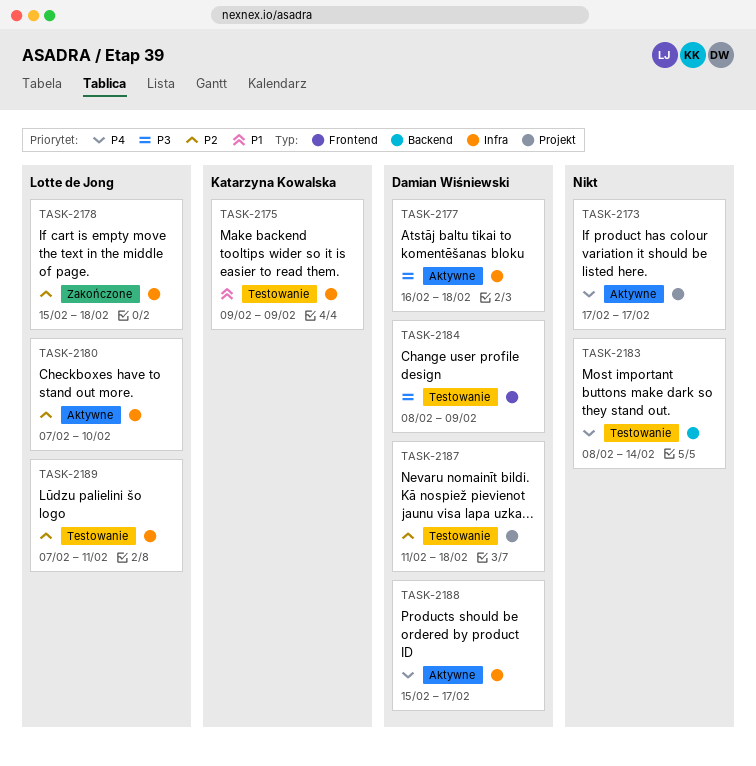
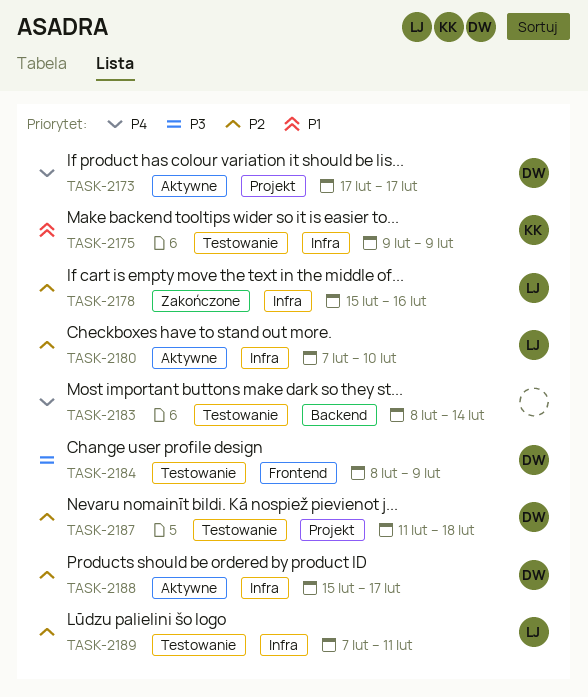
TASK-2173, owner: none -> Damian Wiśniewski
TASK-2177: present -> none
TASK-2178, due: Feb 18 -> Feb 16
TASK-2188, priority: P4 -> P2

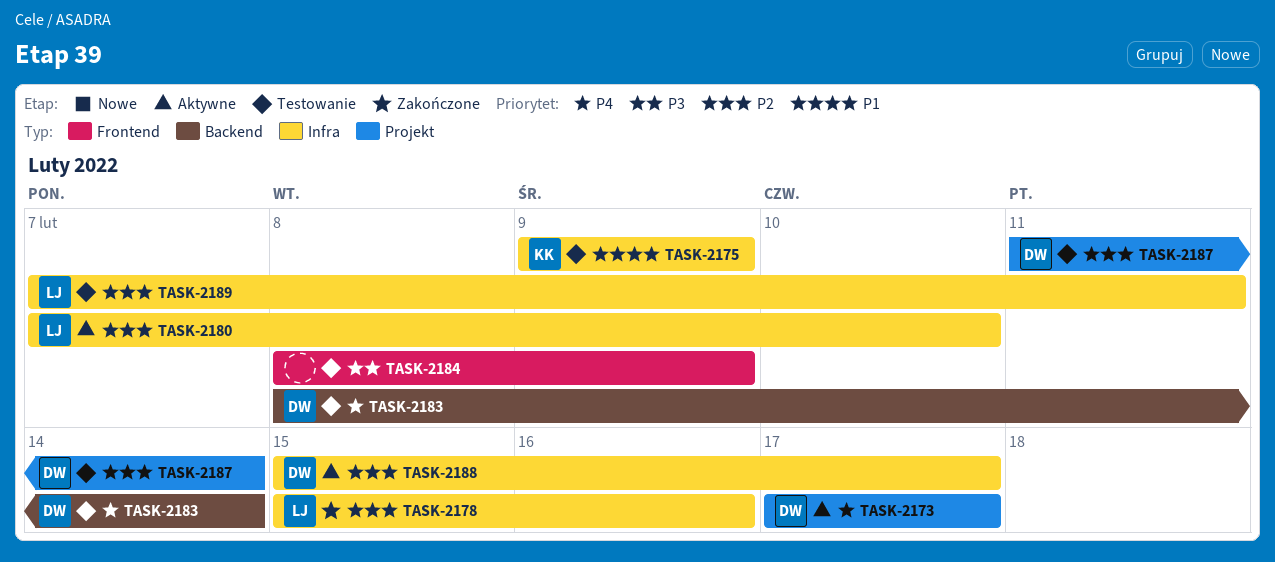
TASK-2183, owner: none -> DW
TASK-2184, owner: DW -> none
TASK-2187, due: Feb 18 -> Feb 14

